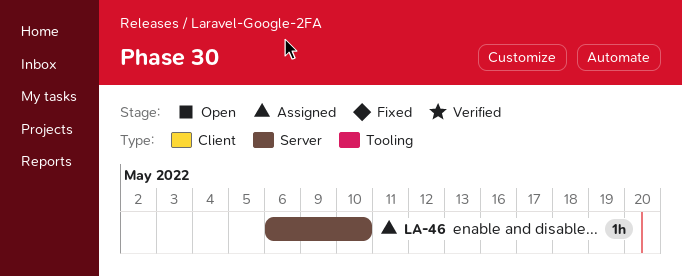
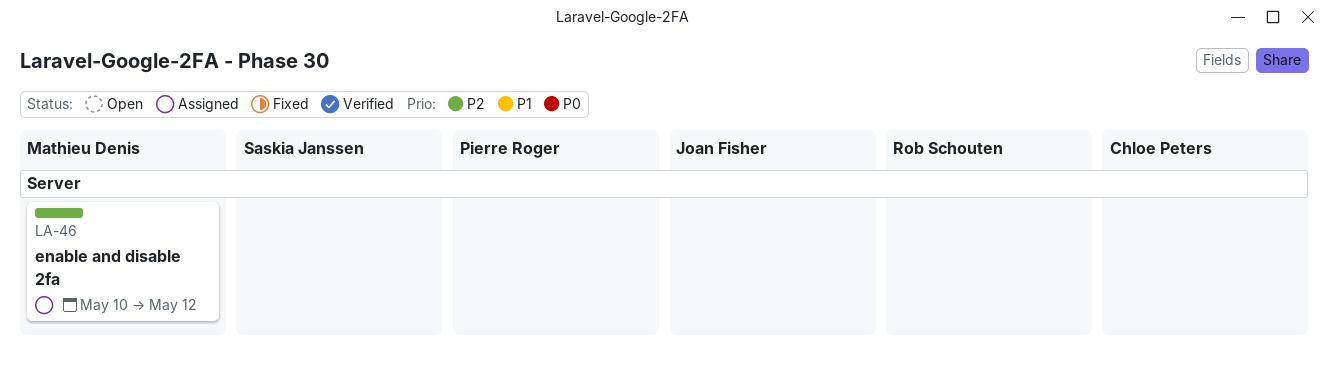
LA-46, start: May 6 -> May 10
LA-46, due: May 10 -> May 12

